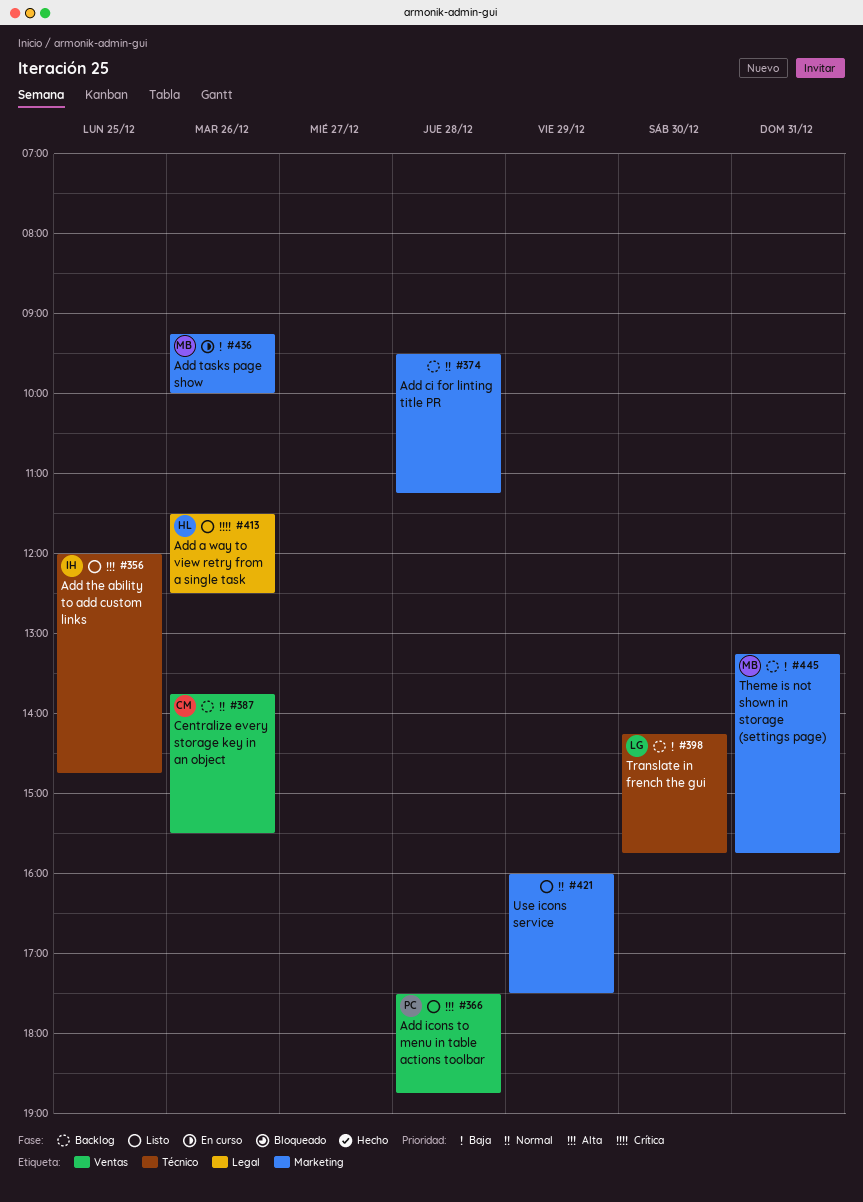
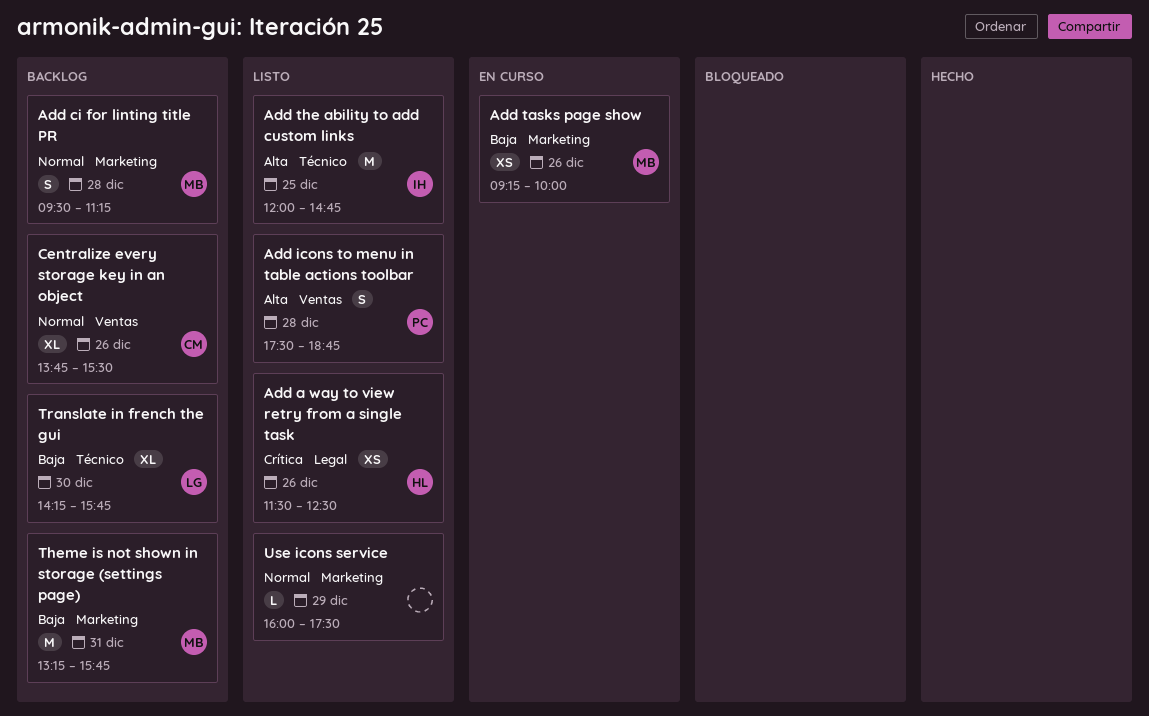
Add ci for linting title PR, owner: none -> MB

